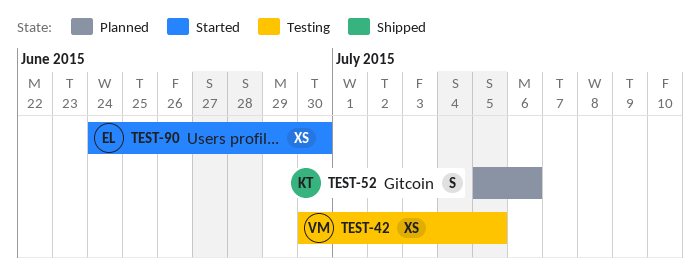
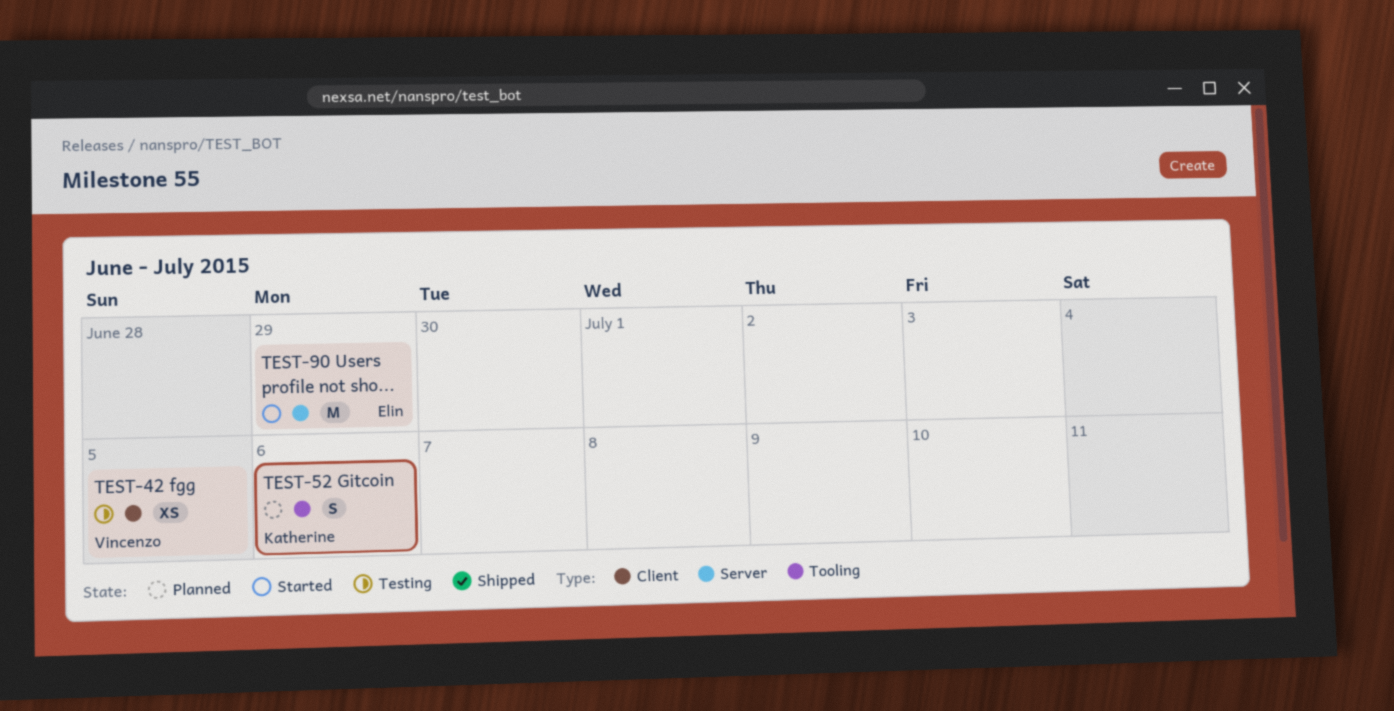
TEST-90, estimate: XS -> M
TEST-90, due: Jun 30 -> Jun 29

